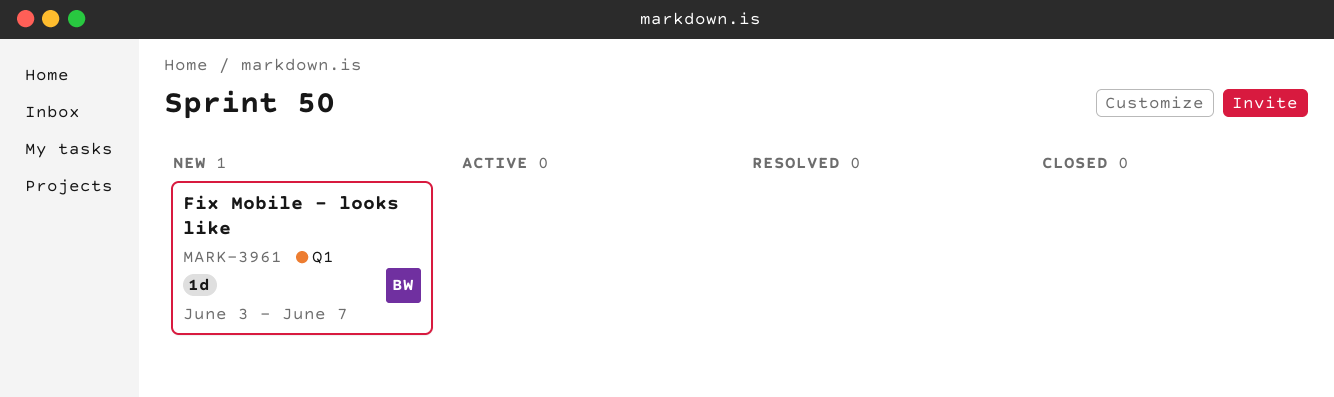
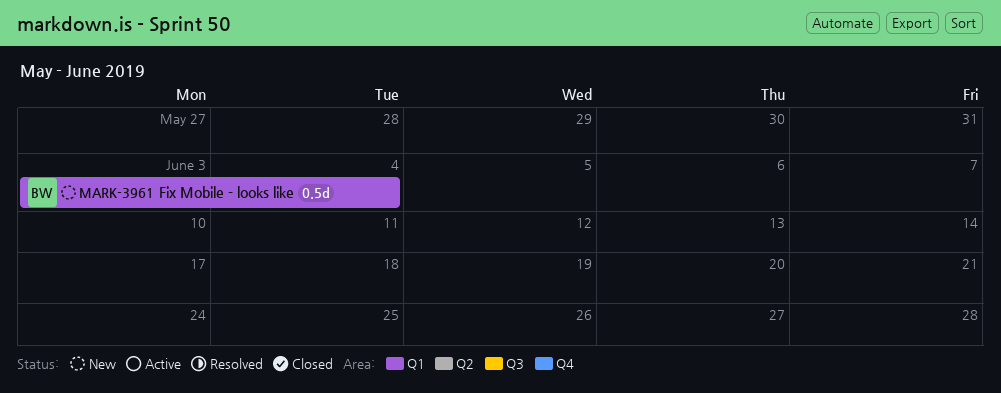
MARK-3961, estimate: 1d -> 0.5d
MARK-3961, due: Jun 7 -> Jun 4

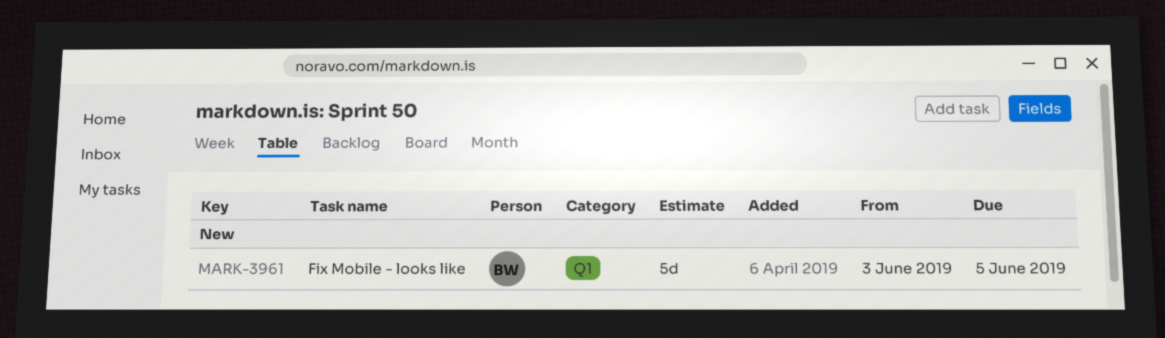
MARK-3961, estimate: 0.5d -> 5d
MARK-3961, due: Jun 4 -> Jun 5

